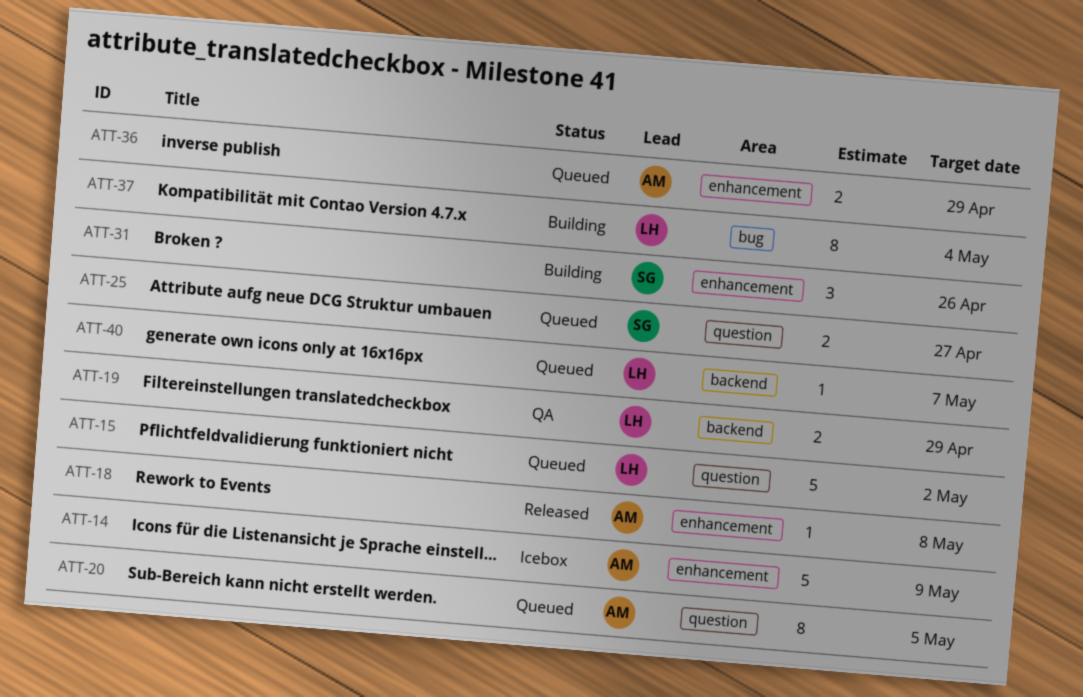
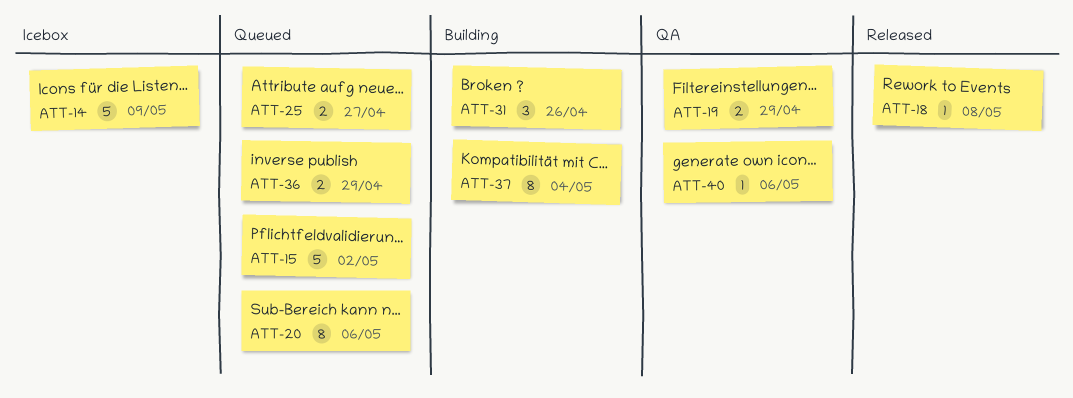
ATT-20, due: May 5 -> May 6
ATT-40, status: Queued -> QA
ATT-40, due: May 7 -> May 6

